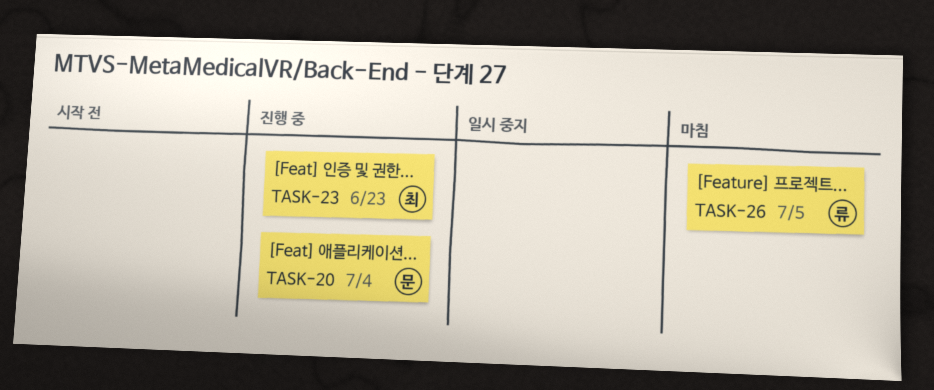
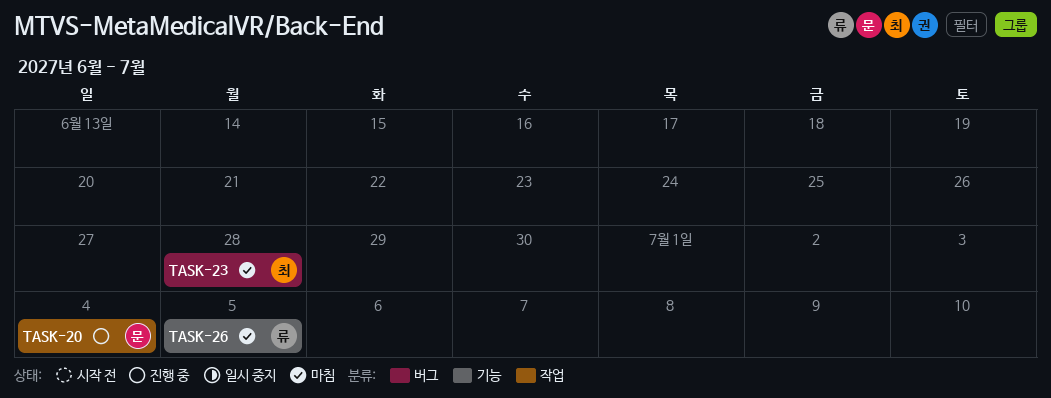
TASK-23, status: 진행 중 -> 마침
TASK-23, due: Jun 23 -> Jun 28

